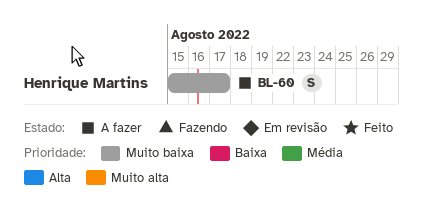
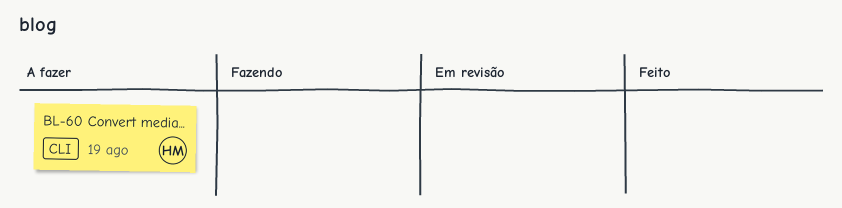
BL-60, due: Aug 17 -> Aug 19

